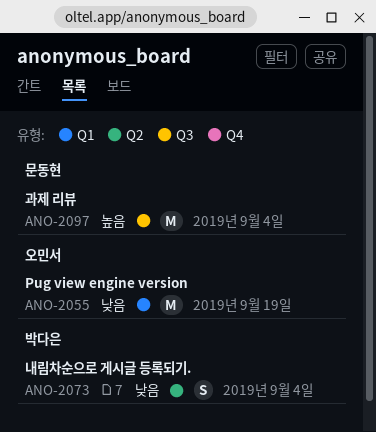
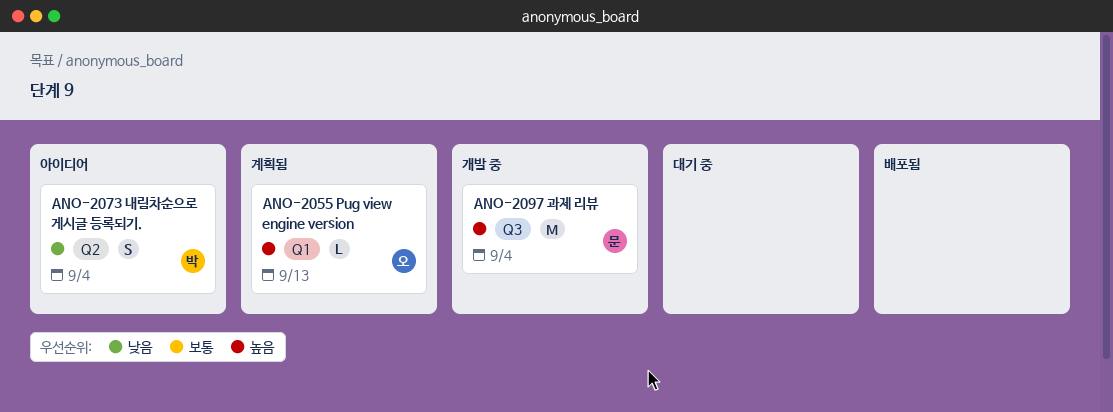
ANO-2055, priority: 낮음 -> 높음
ANO-2055, estimate: M -> L
ANO-2055, due: Sep 19 -> Sep 13

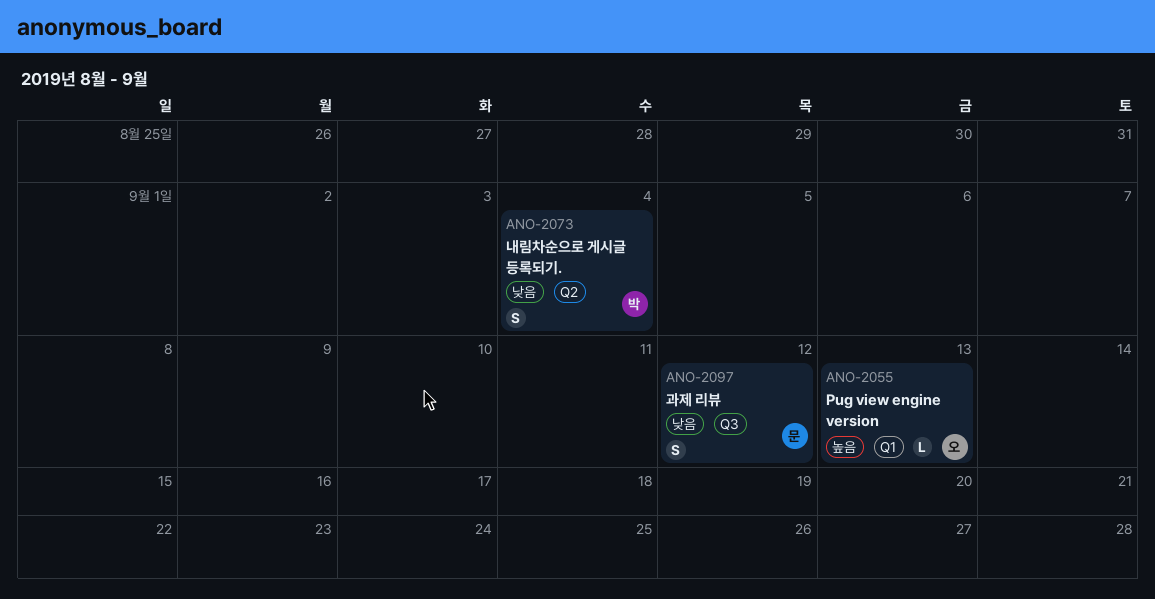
ANO-2097, priority: 높음 -> 낮음
ANO-2097, estimate: M -> S
ANO-2097, due: Sep 4 -> Sep 12

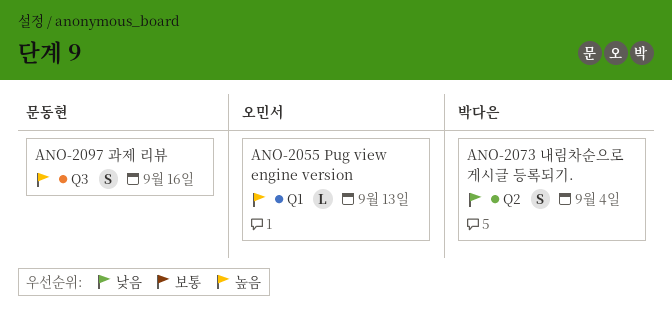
ANO-2097, priority: 낮음 -> 높음
ANO-2097, due: Sep 12 -> Sep 16

